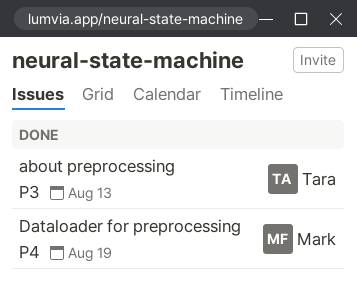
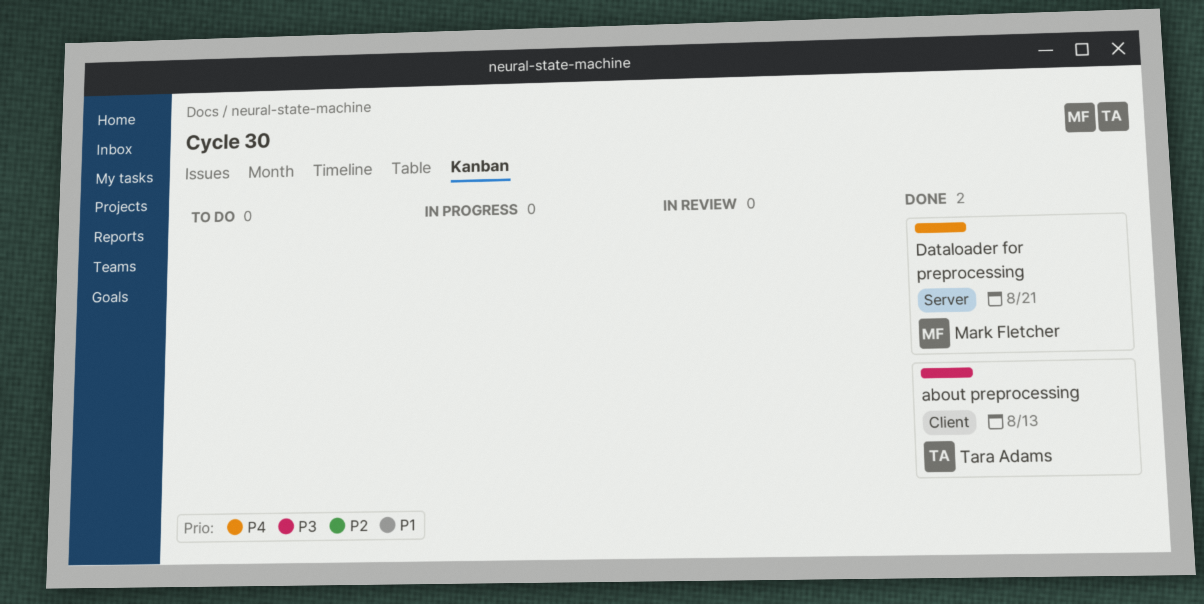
Dataloader for preprocessing, due: Aug 19 -> Aug 21

